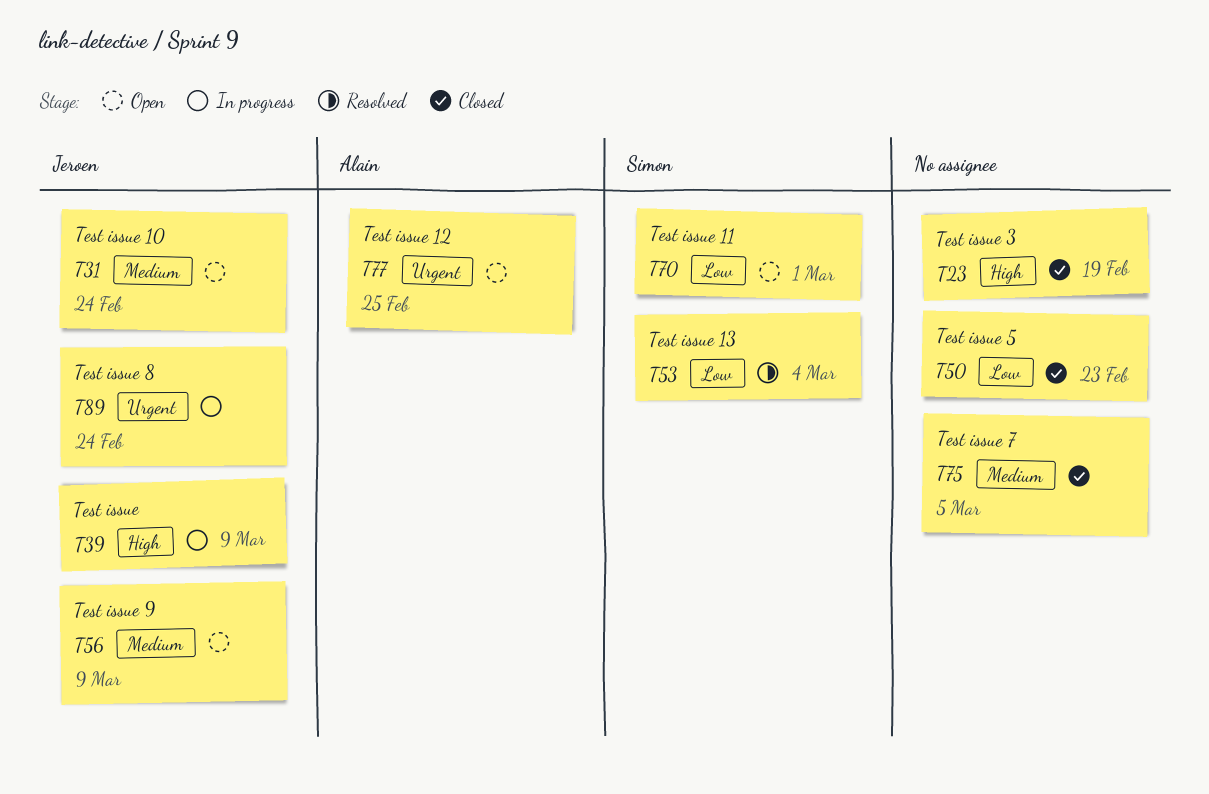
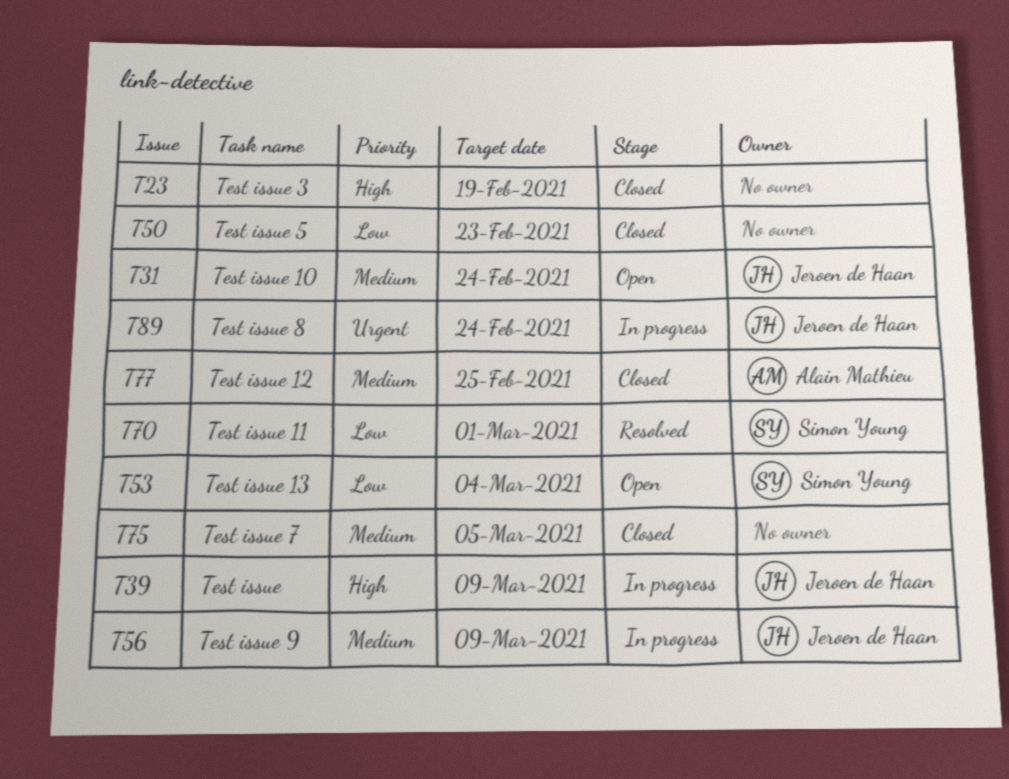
T53, status: Resolved -> Open
T56, status: Open -> In progress
T70, status: Open -> Resolved
T77, status: Open -> Closed
T77, priority: Urgent -> Medium

